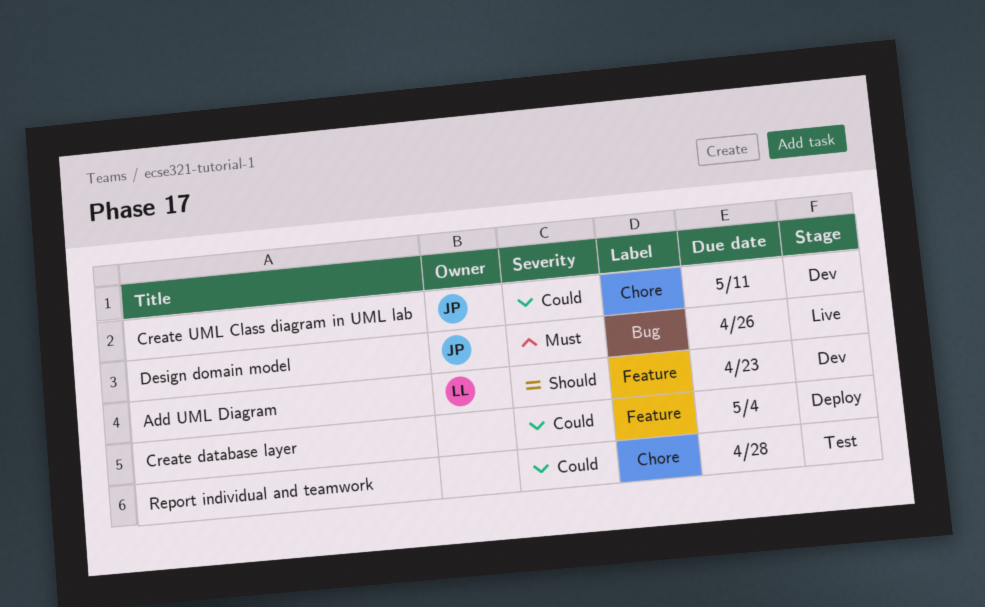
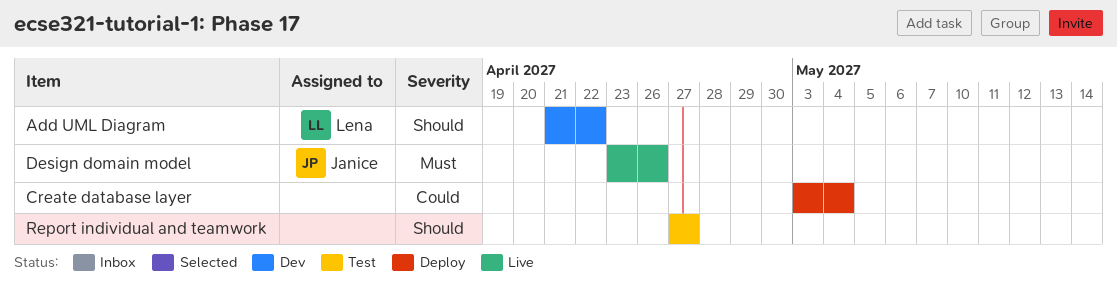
Add UML Diagram, due: Apr 23 -> Apr 22
Create UML Class diagram in UML lab: present -> none
Report individual and teamwork, priority: Could -> Should
Report individual and teamwork, due: Apr 28 -> Apr 27

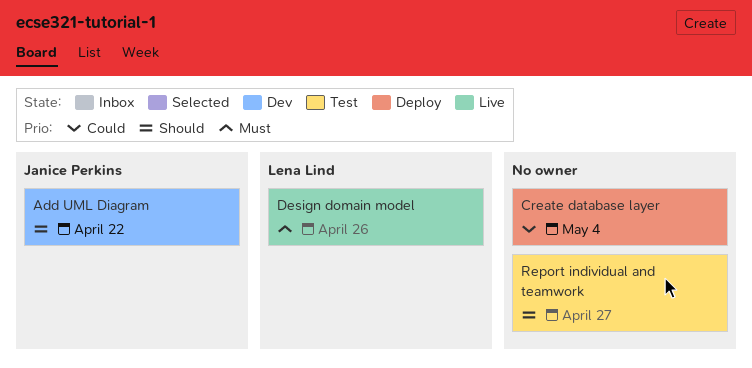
Add UML Diagram, owner: Lena Lind -> Janice Perkins
Design domain model, owner: Janice Perkins -> Lena Lind

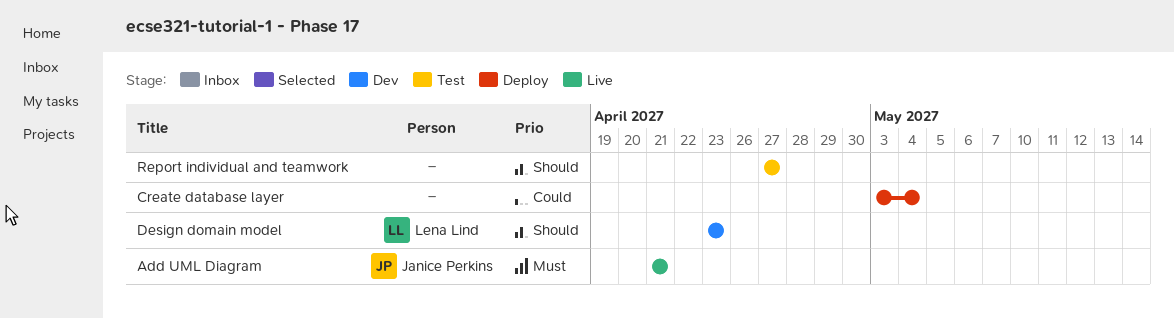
Add UML Diagram, status: Dev -> Live
Add UML Diagram, priority: Should -> Must
Add UML Diagram, due: Apr 22 -> Apr 21
Design domain model, status: Live -> Dev
Design domain model, priority: Must -> Should
Design domain model, due: Apr 26 -> Apr 23

